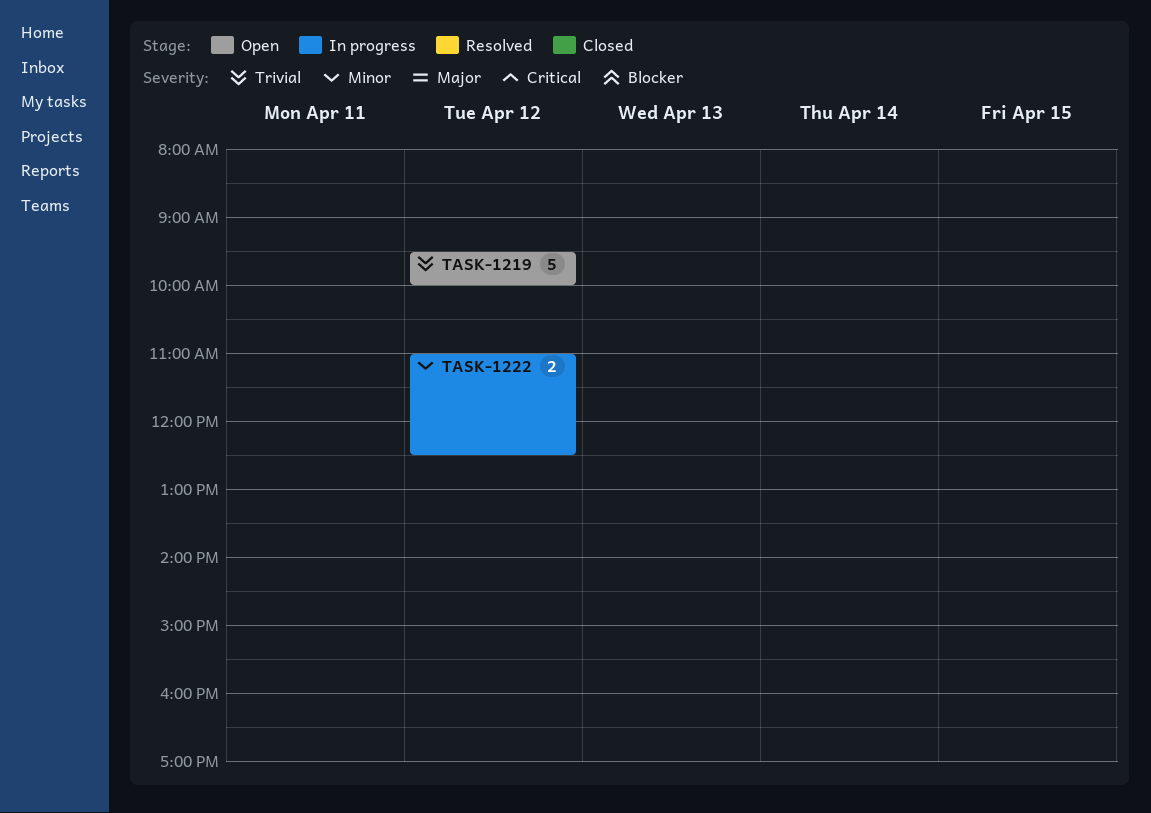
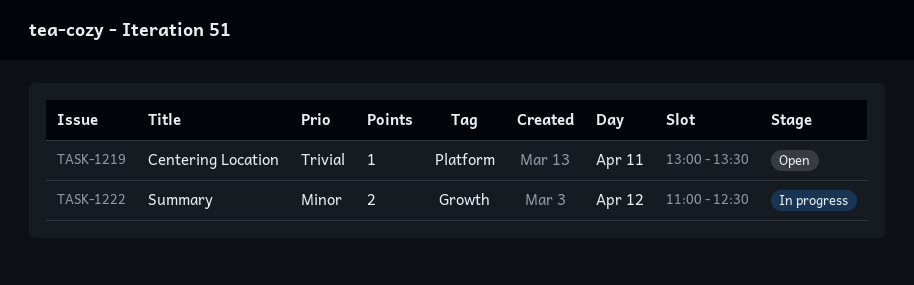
TASK-1219, estimate: 5 -> 1
TASK-1219, day: Apr 12 -> Apr 11
TASK-1219, begins: 09:30 -> 13:00
TASK-1219, ends: 10:00 -> 13:30

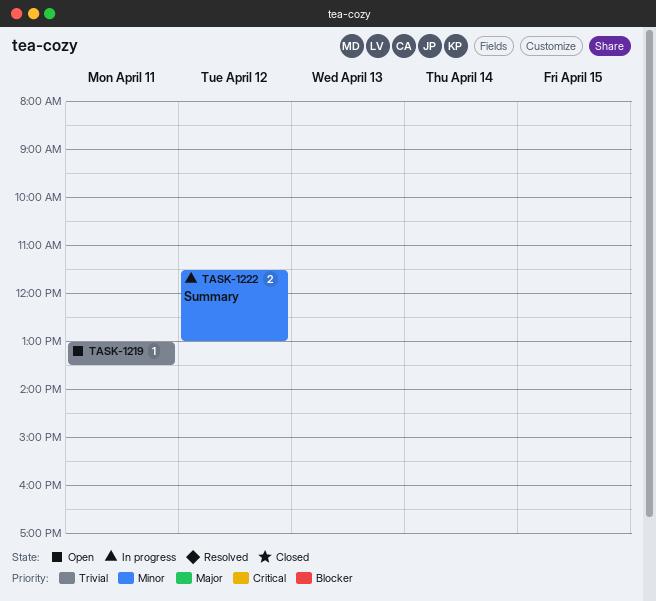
TASK-1222, begins: 11:00 -> 11:30
TASK-1222, ends: 12:30 -> 13:00

